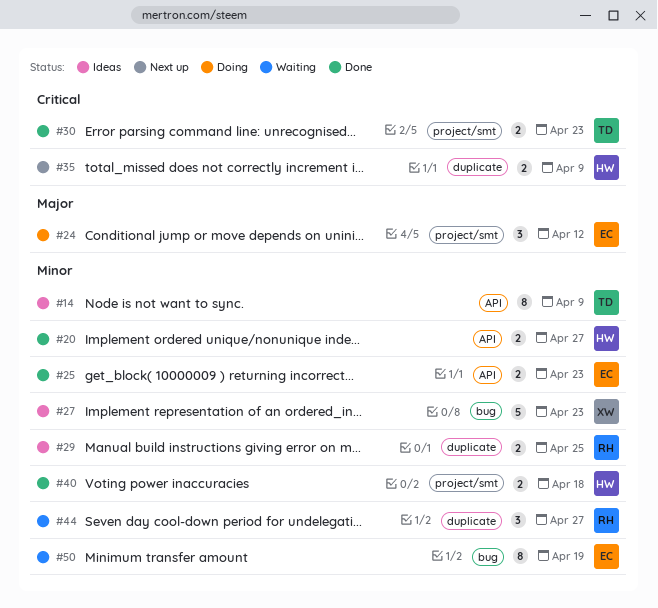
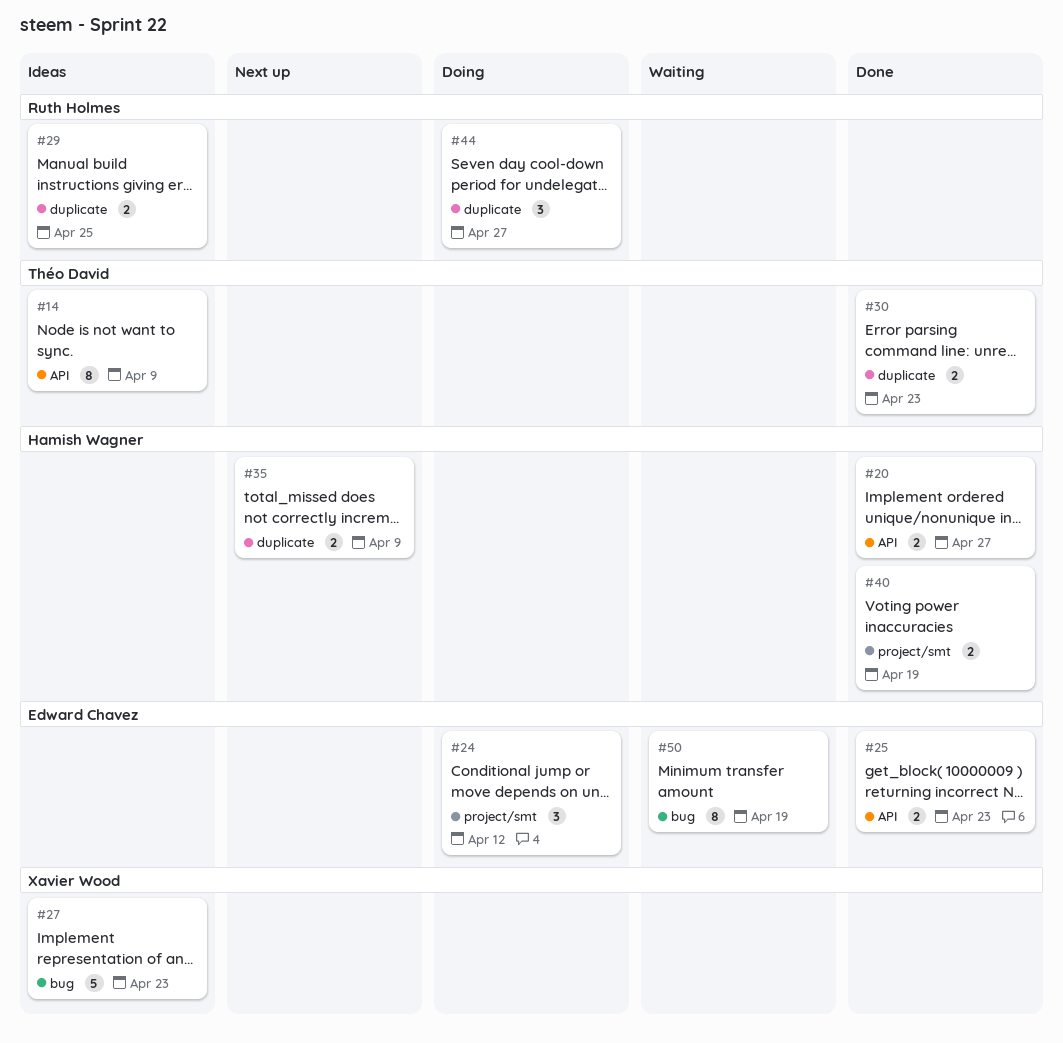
#30, label: project/smt -> duplicate
#40, due: Apr 18 -> Apr 19
#44, status: Waiting -> Doing

